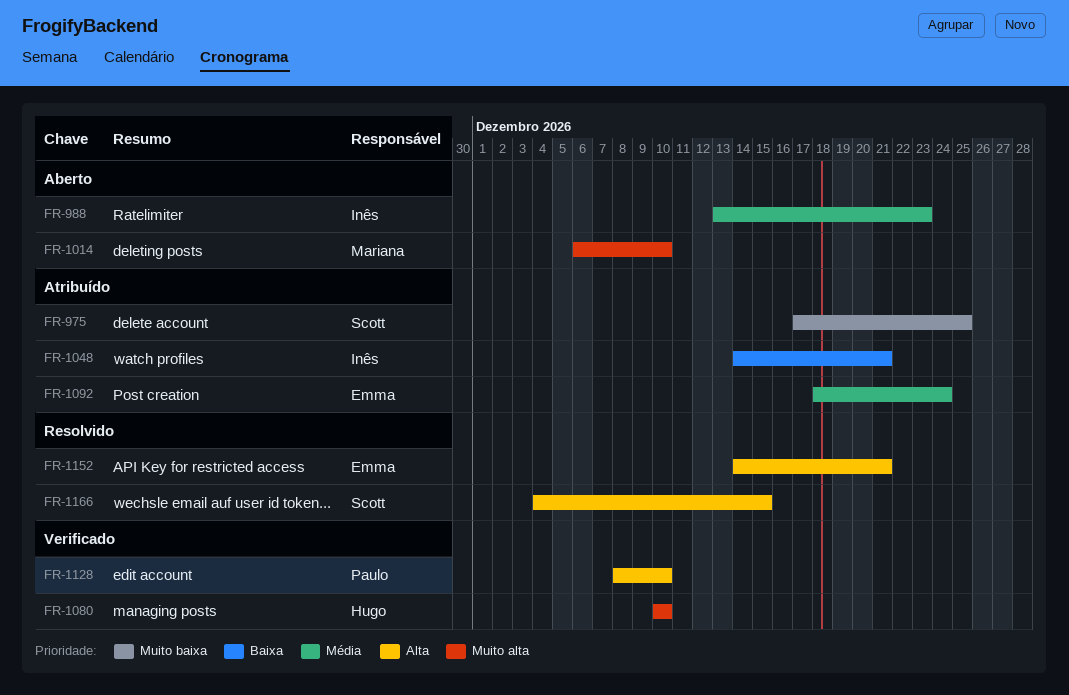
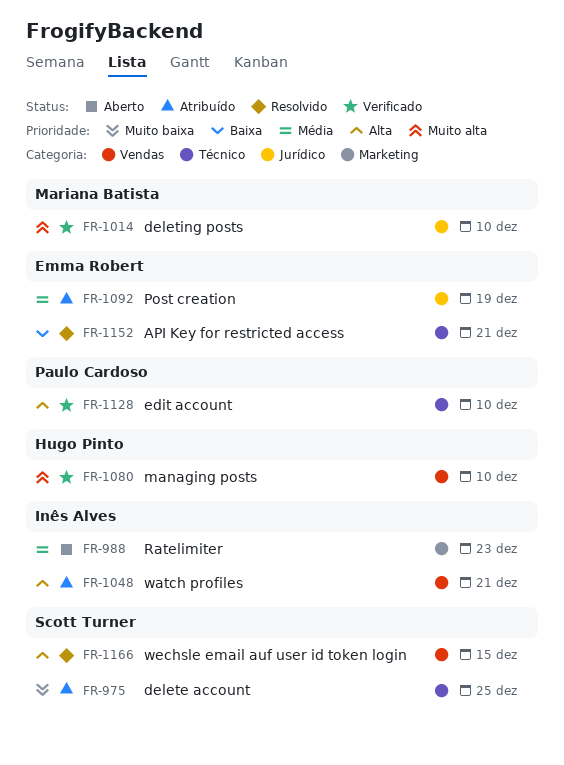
FR-1014, status: Aberto -> Verificado
FR-1048, priority: Baixa -> Alta
FR-1092, due: Dec 24 -> Dec 19
FR-1152, priority: Alta -> Baixa

